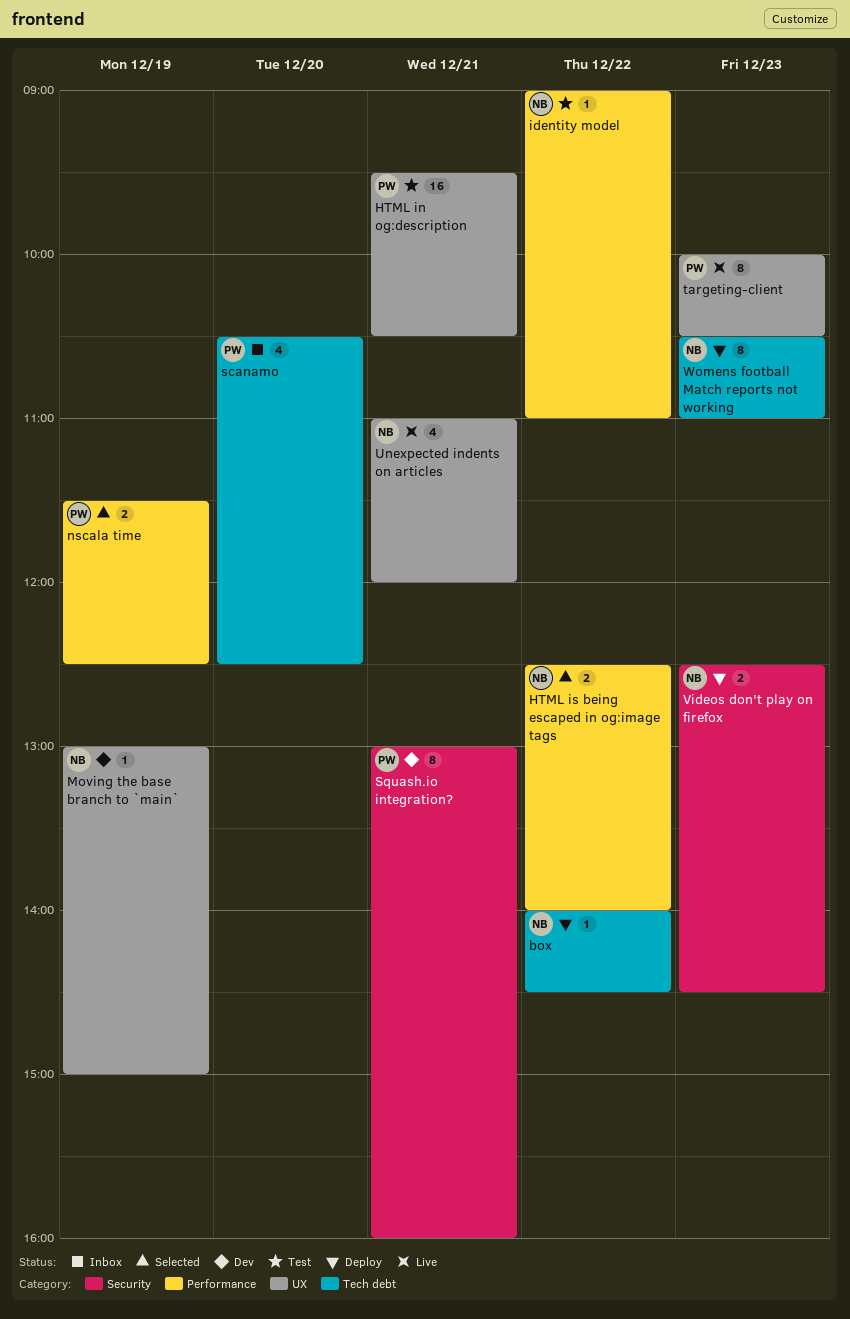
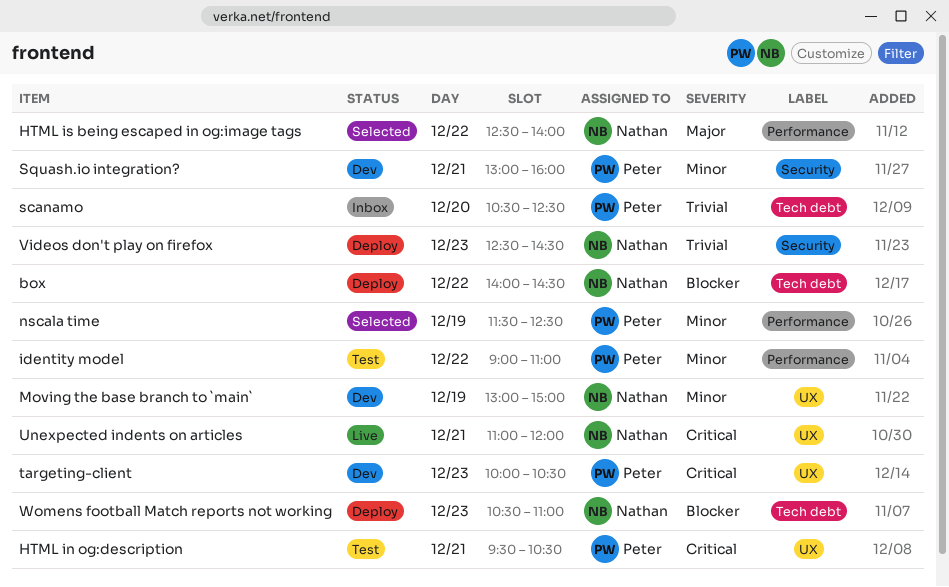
identity model, owner: Nathan -> Peter
targeting-client, status: Live -> Dev

